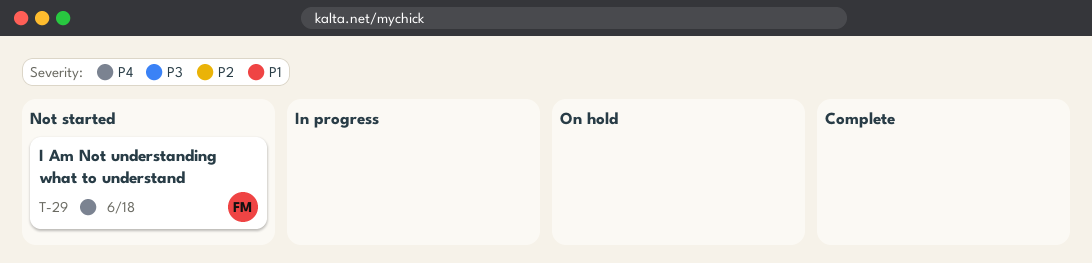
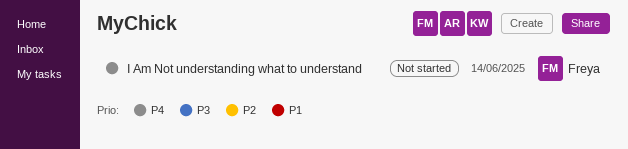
I Am Not understanding what to understand, due: Jun 18 -> Jun 14

